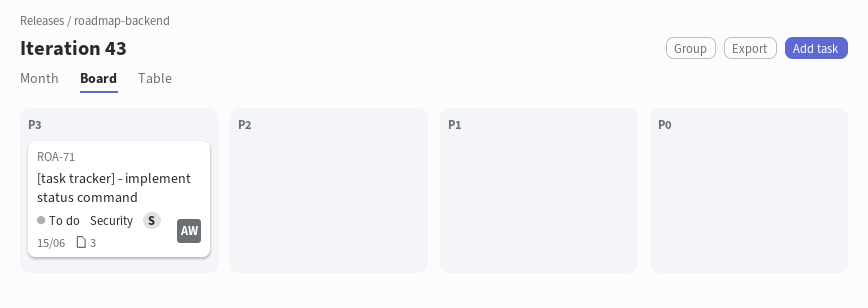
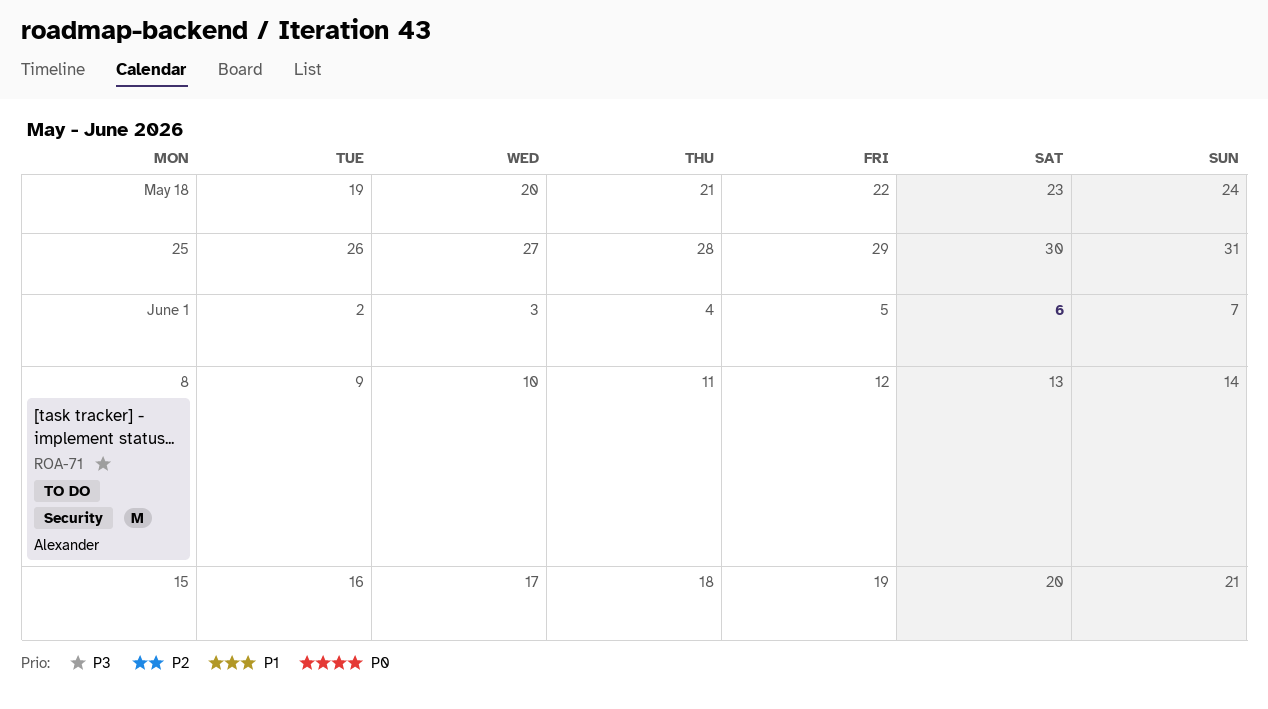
ROA-71, estimate: S -> M
ROA-71, due: Jun 15 -> Jun 8

